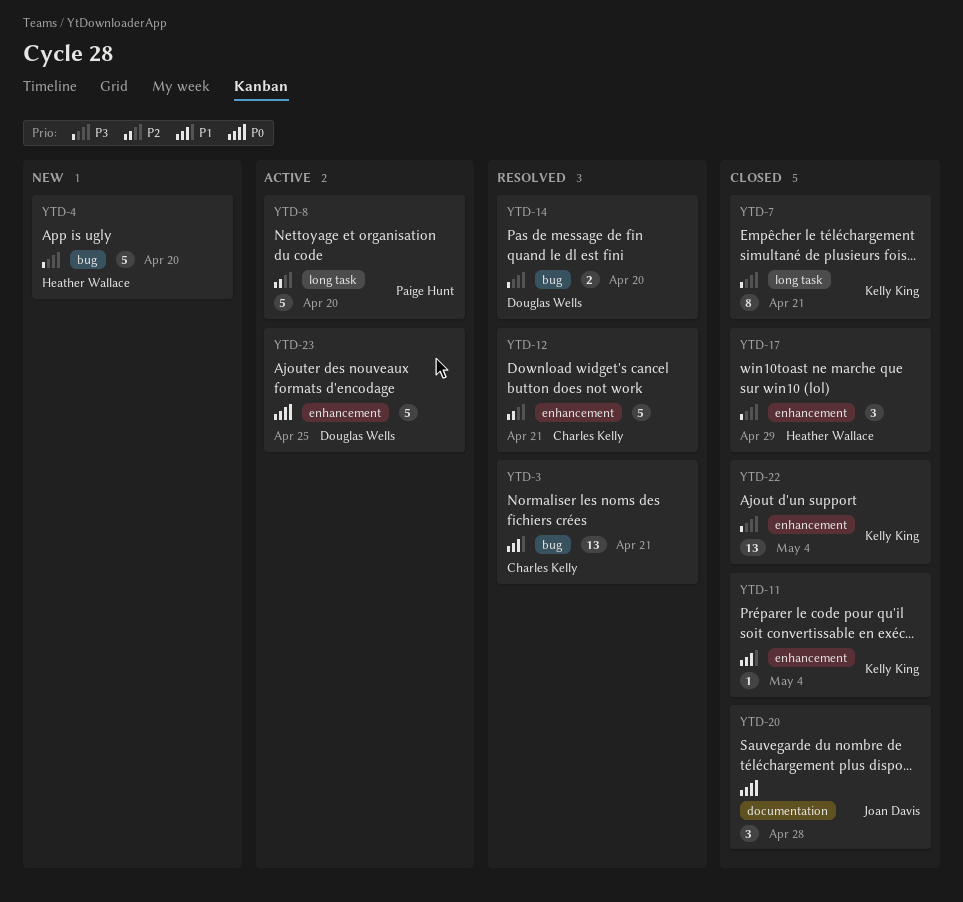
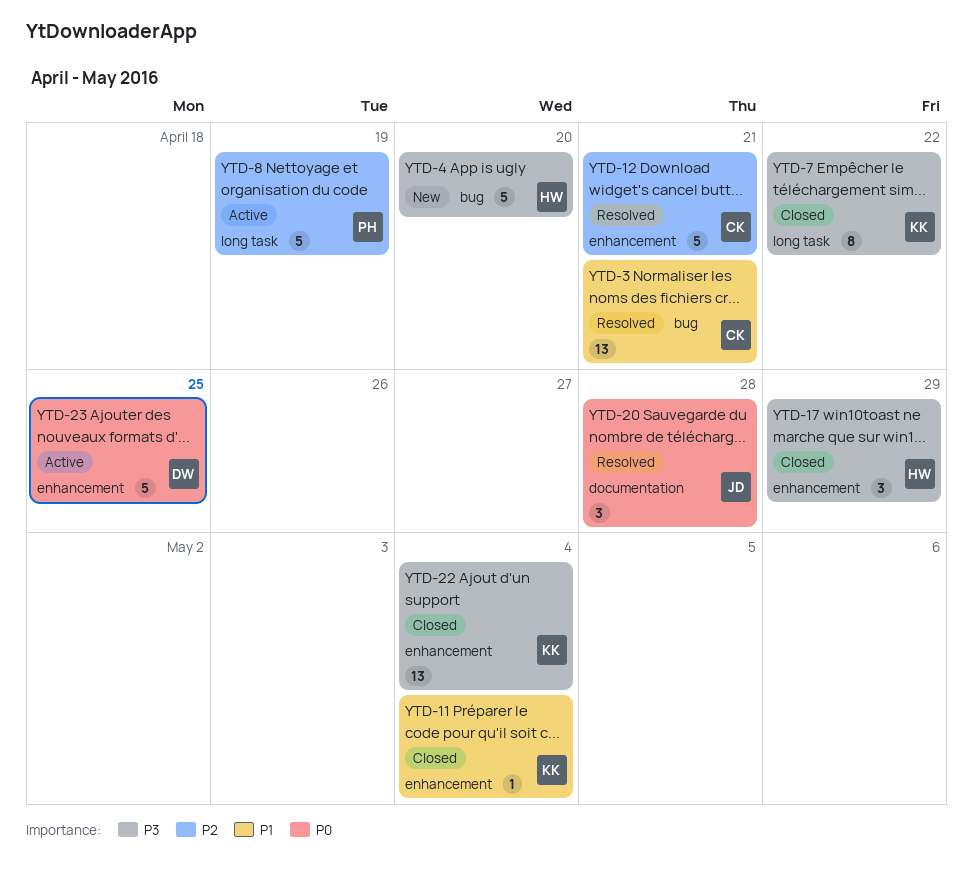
YTD-7, due: Apr 21 -> Apr 22
YTD-8, due: Apr 20 -> Apr 19
YTD-14: present -> none
YTD-20, status: Closed -> Resolved

